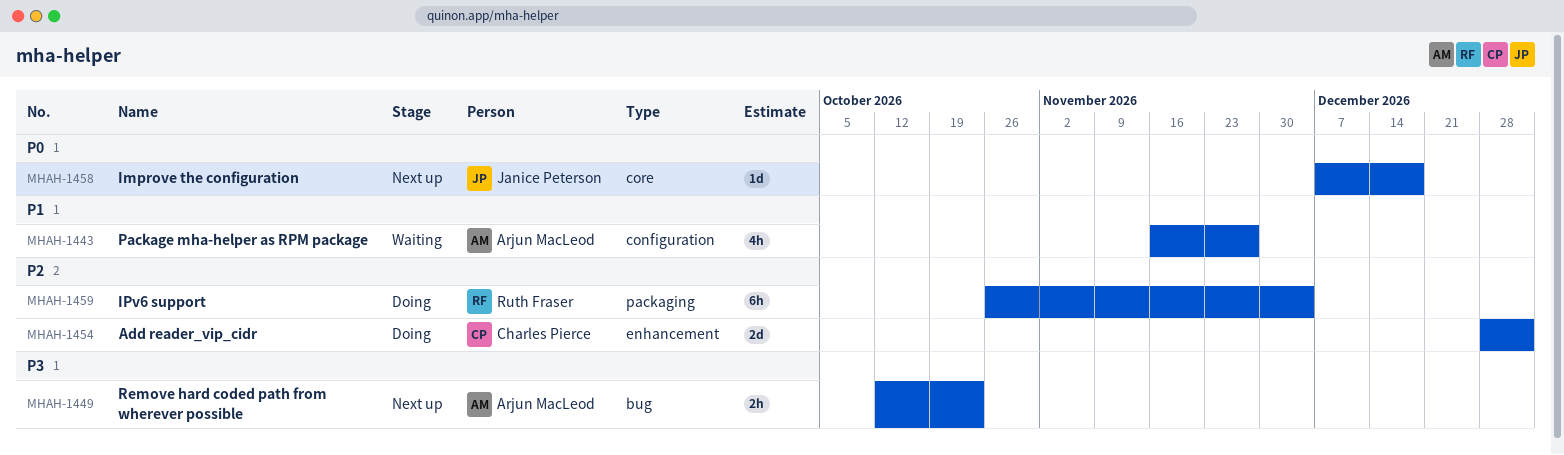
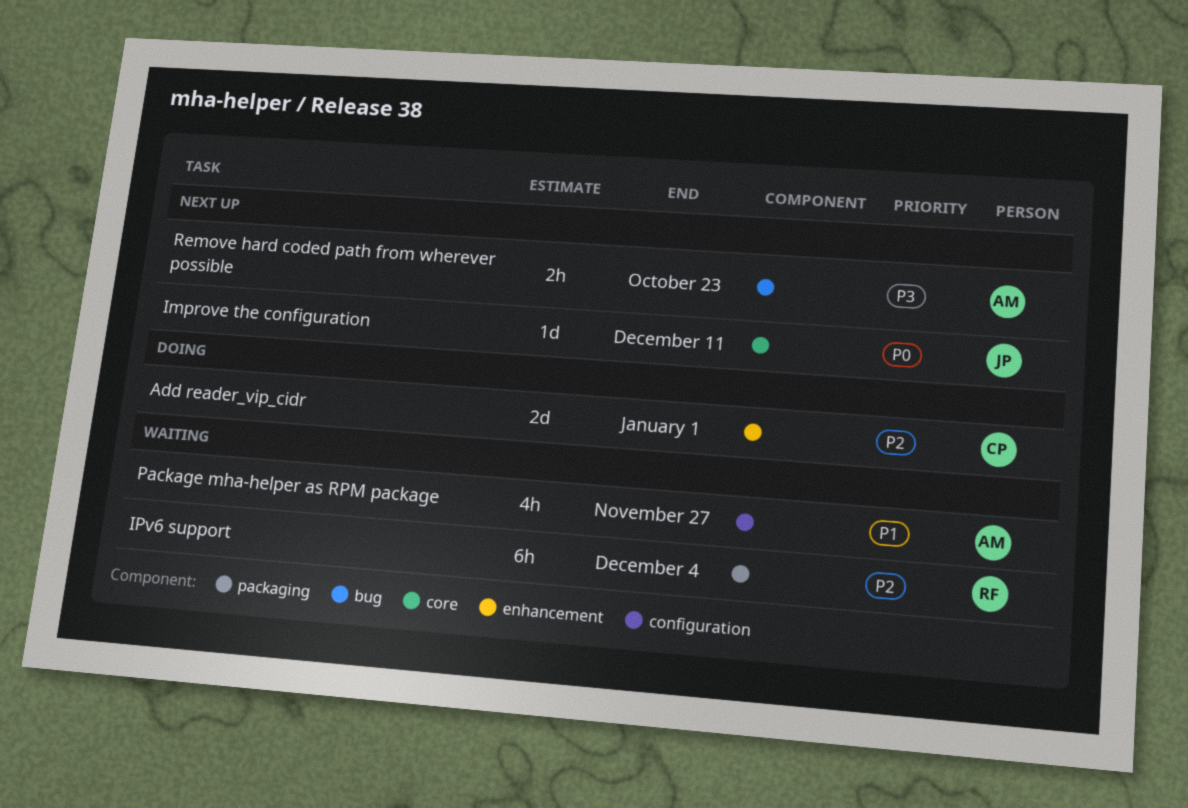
Improve the configuration, due: Dec 18 -> Dec 11
IPv6 support, status: Doing -> Waiting

